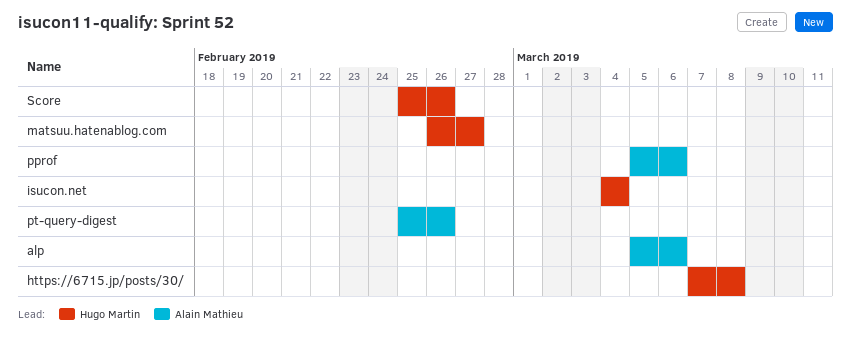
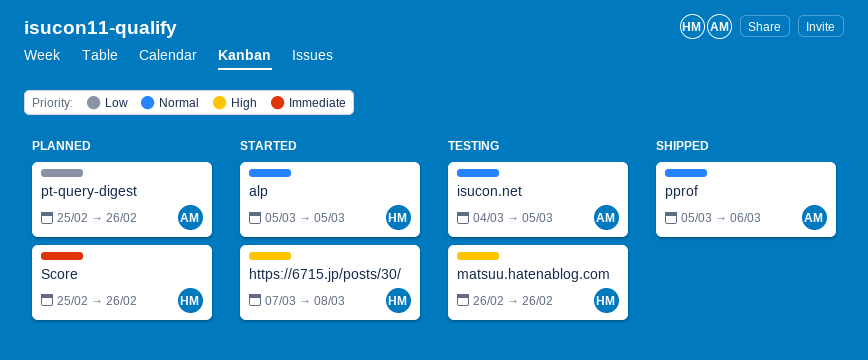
alp, owner: Alain Mathieu -> Hugo Martin
alp, due: Mar 6 -> Mar 5
isucon.net, owner: Hugo Martin -> Alain Mathieu
isucon.net, due: Mar 4 -> Mar 5
matsuu.hatenablog.com, due: Feb 27 -> Feb 26

